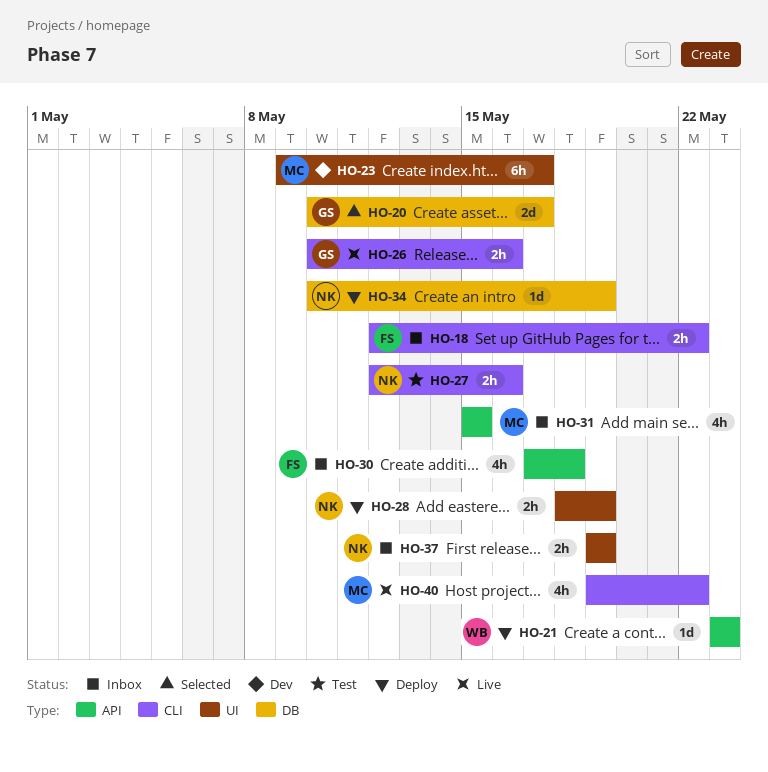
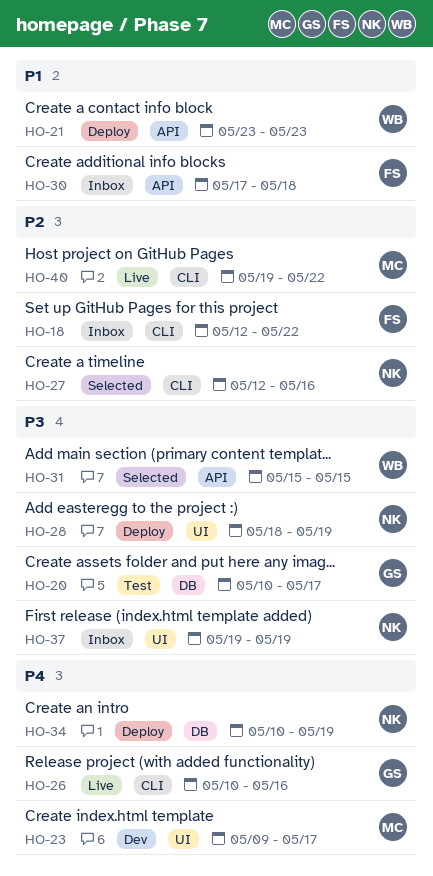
HO-20, status: Selected -> Test
HO-27, status: Test -> Selected
HO-31, status: Inbox -> Selected
HO-31, owner: MC -> WB

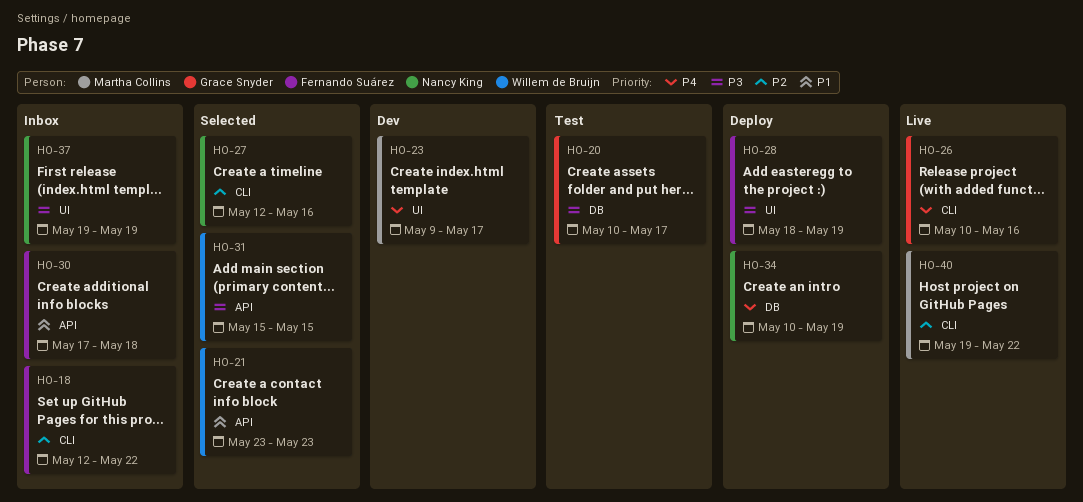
HO-21, status: Deploy -> Selected
HO-28, owner: Nancy King -> Fernando Suárez

